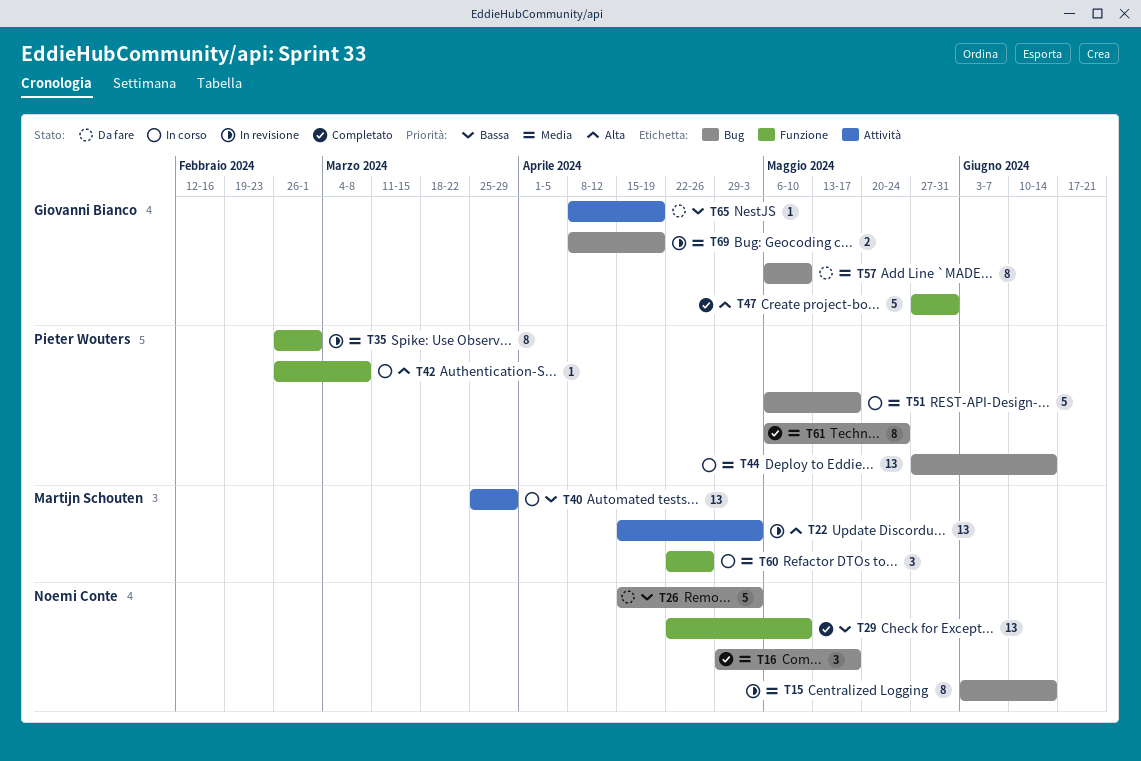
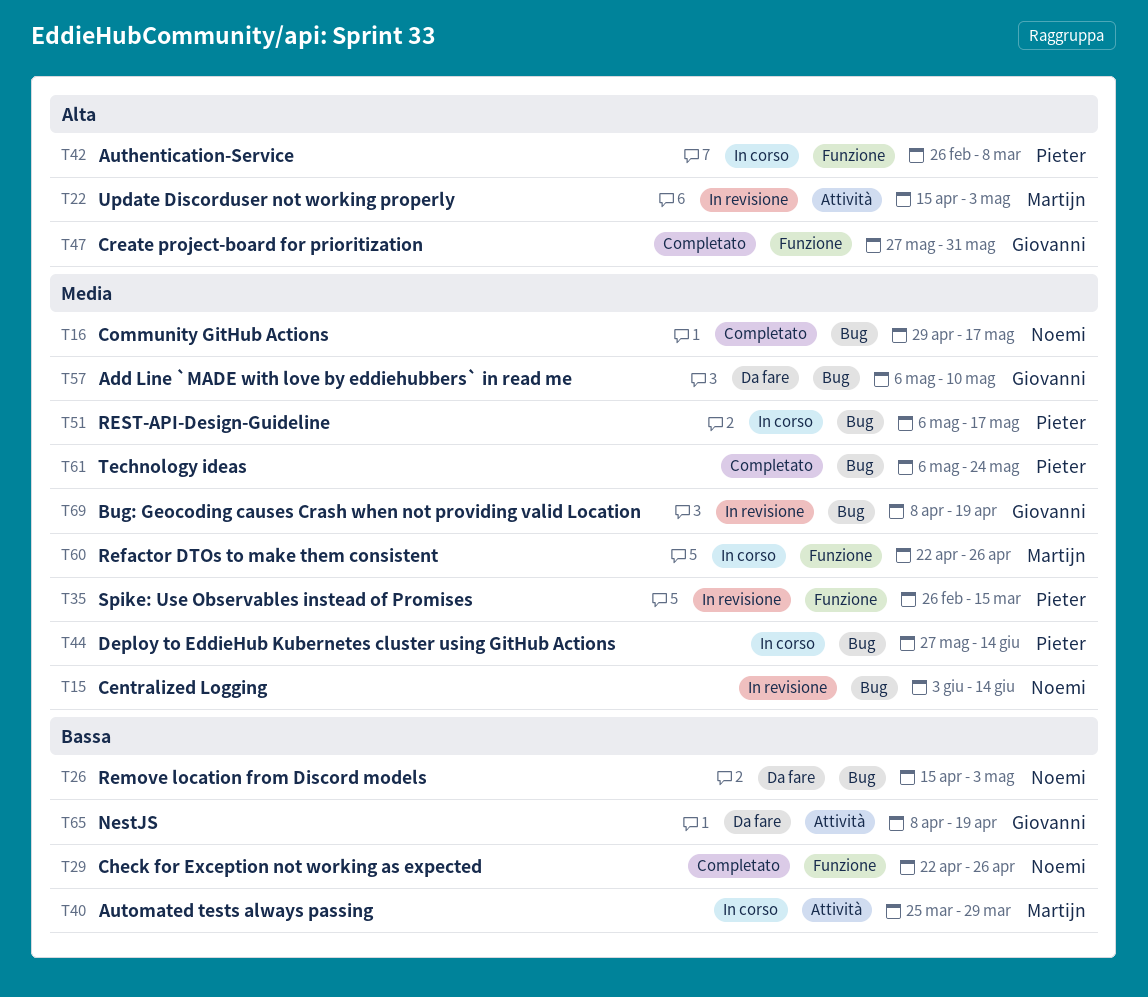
T29, due: May 10 -> Apr 26
T35, due: Mar 1 -> Mar 15

